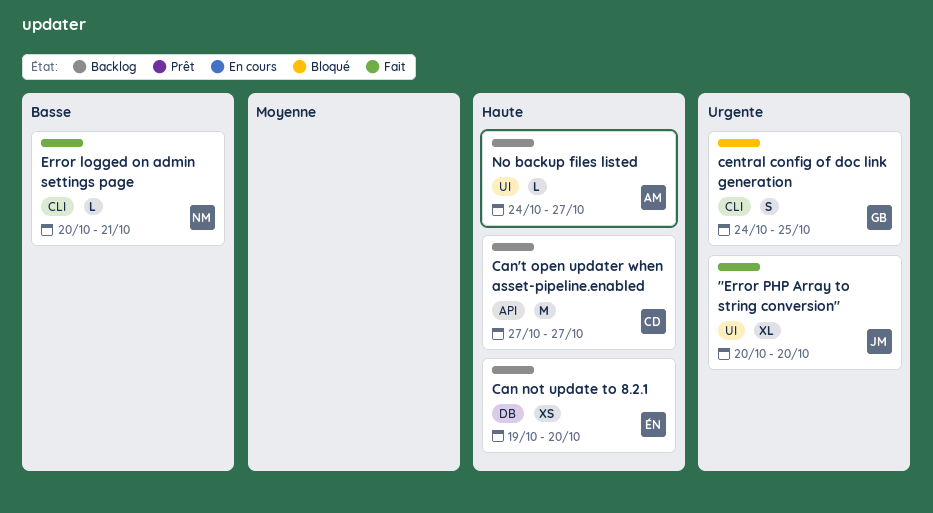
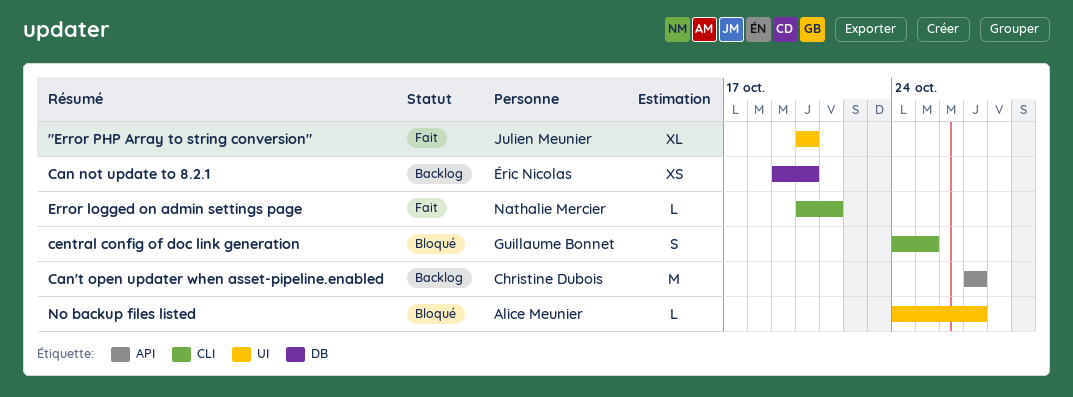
No backup files listed, status: Backlog -> Bloqué

